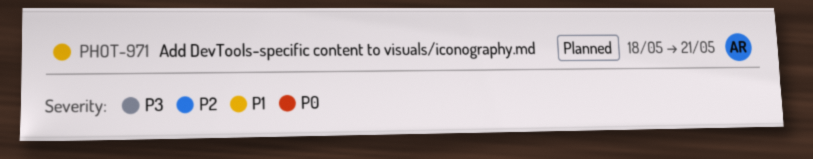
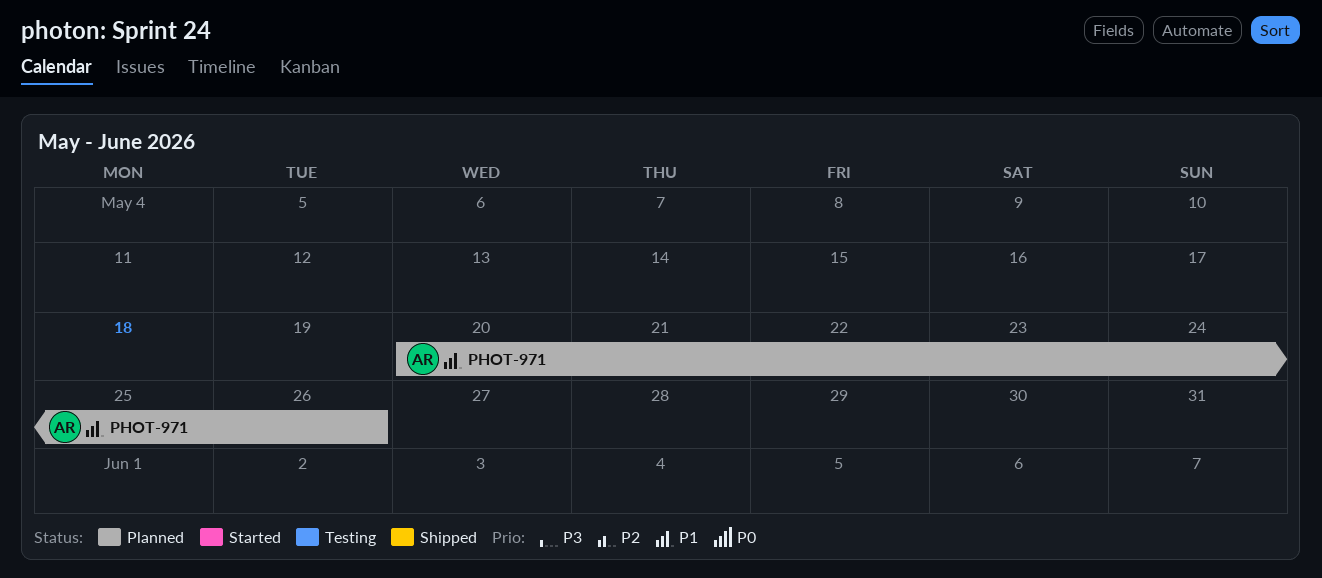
PHOT-971, start: May 18 -> May 20
PHOT-971, due: May 21 -> May 26

